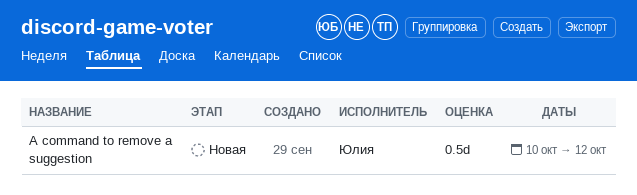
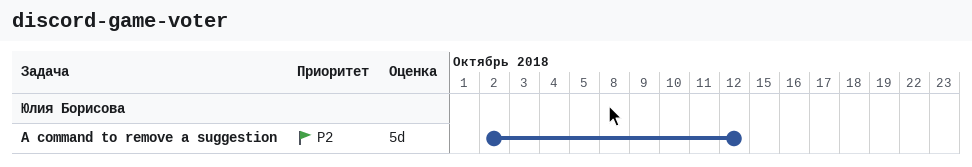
A command to remove a suggestion, estimate: 0.5d -> 5d
A command to remove a suggestion, start: Oct 10 -> Oct 2

